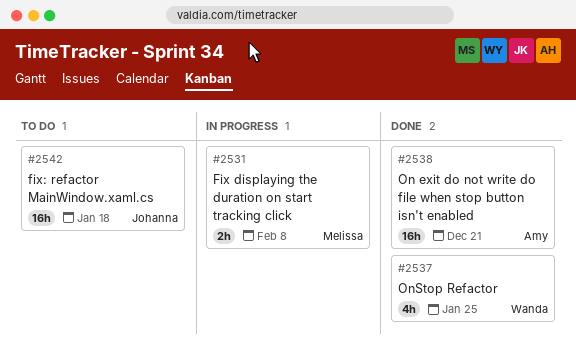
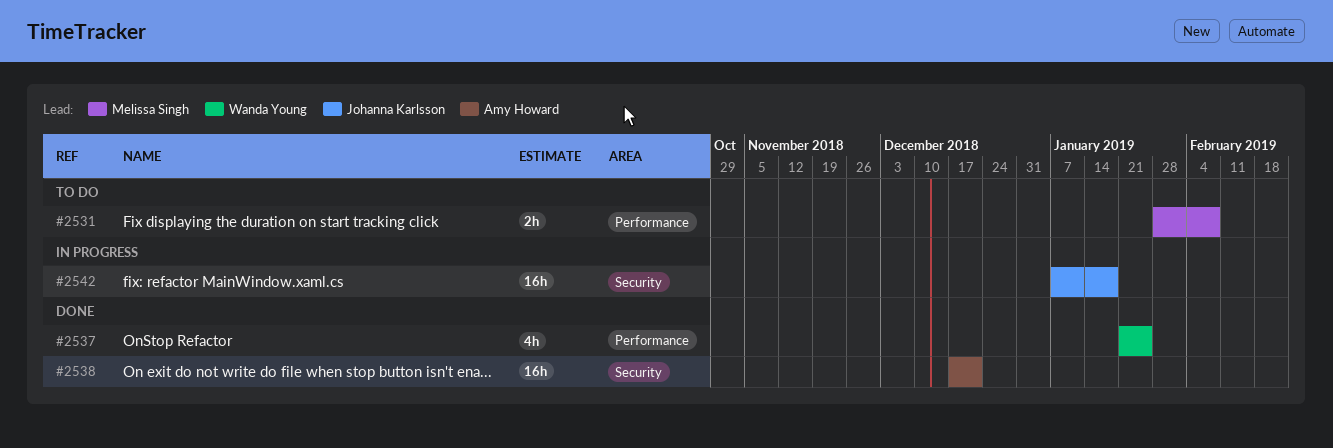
#2531, status: In progress -> To do
#2542, status: To do -> In progress

